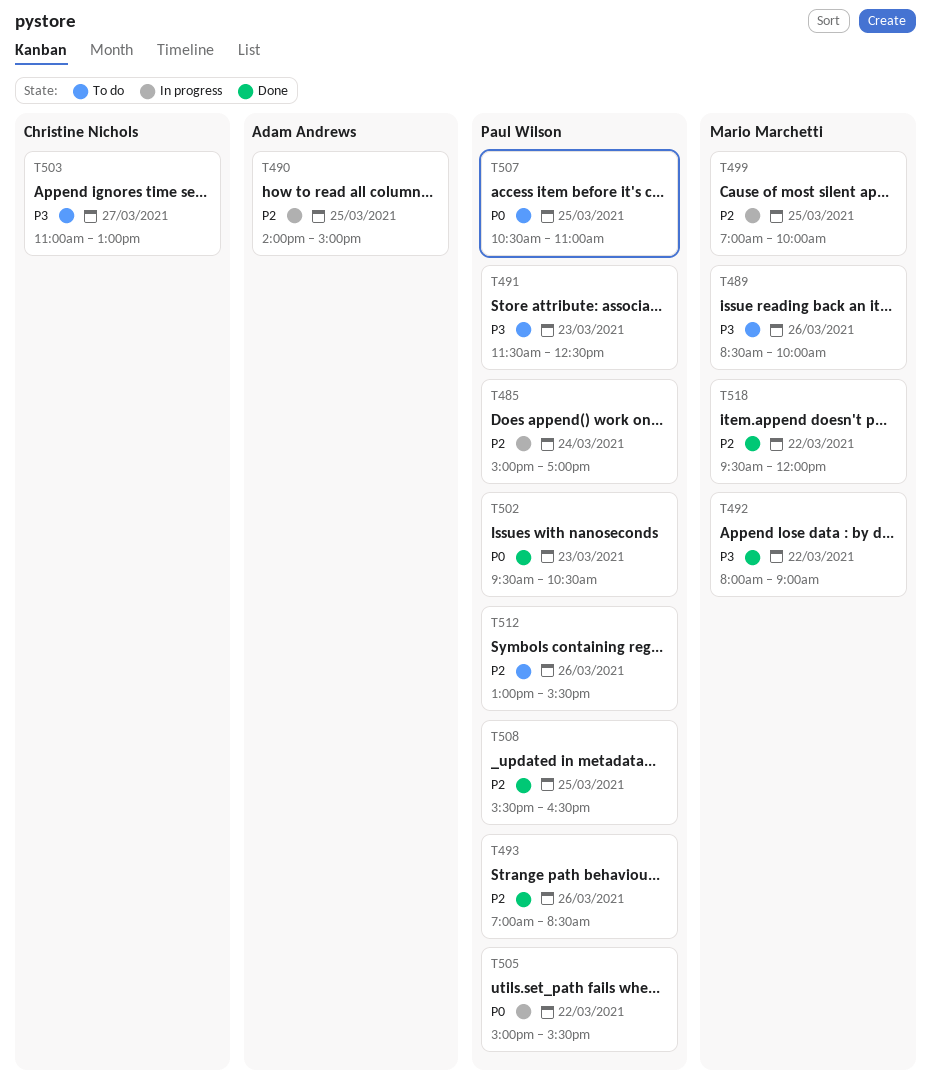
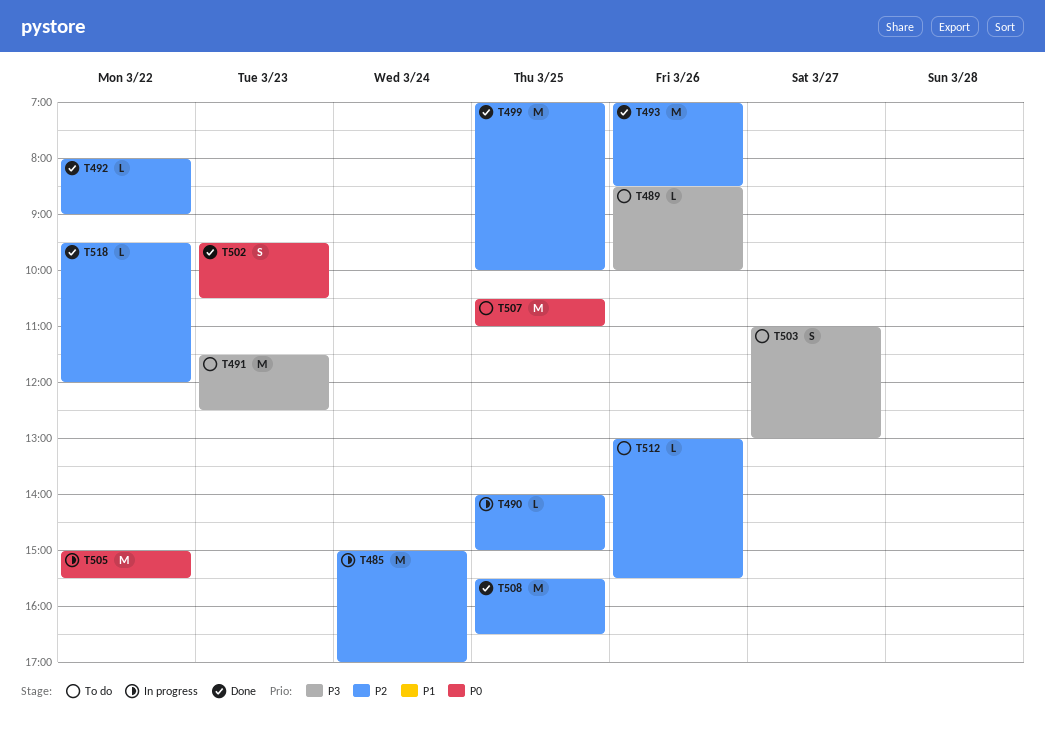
T492, priority: P3 -> P2
T499, status: In progress -> Done

